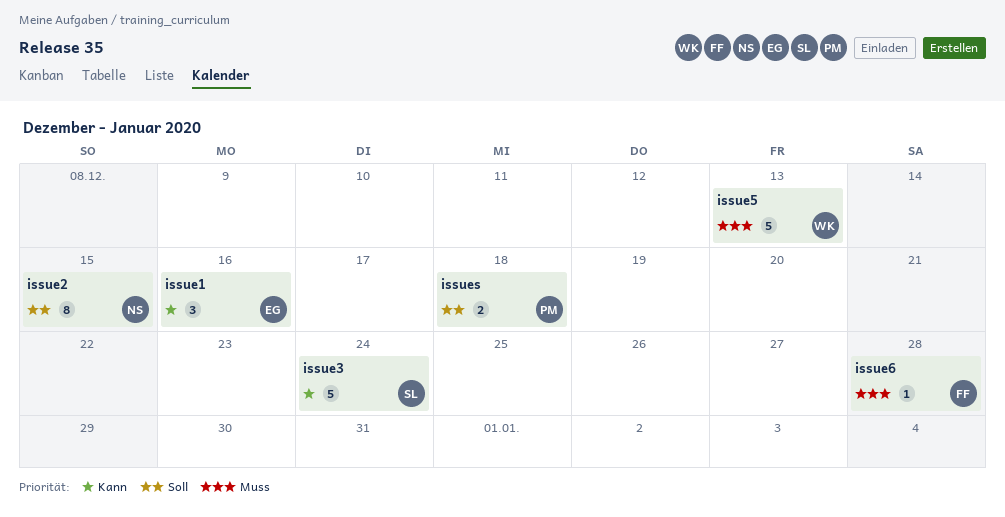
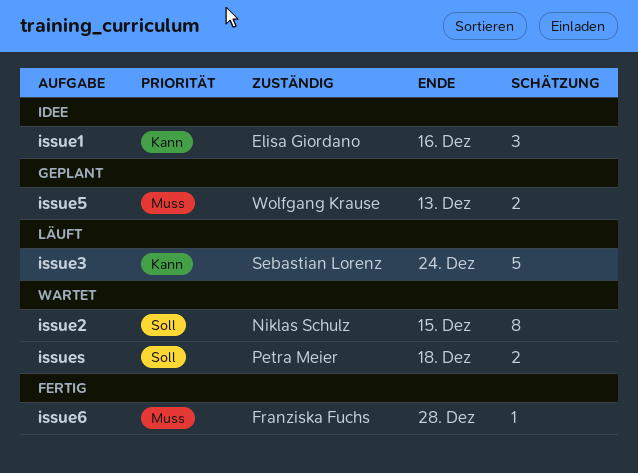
issue5, estimate: 5 -> 2

